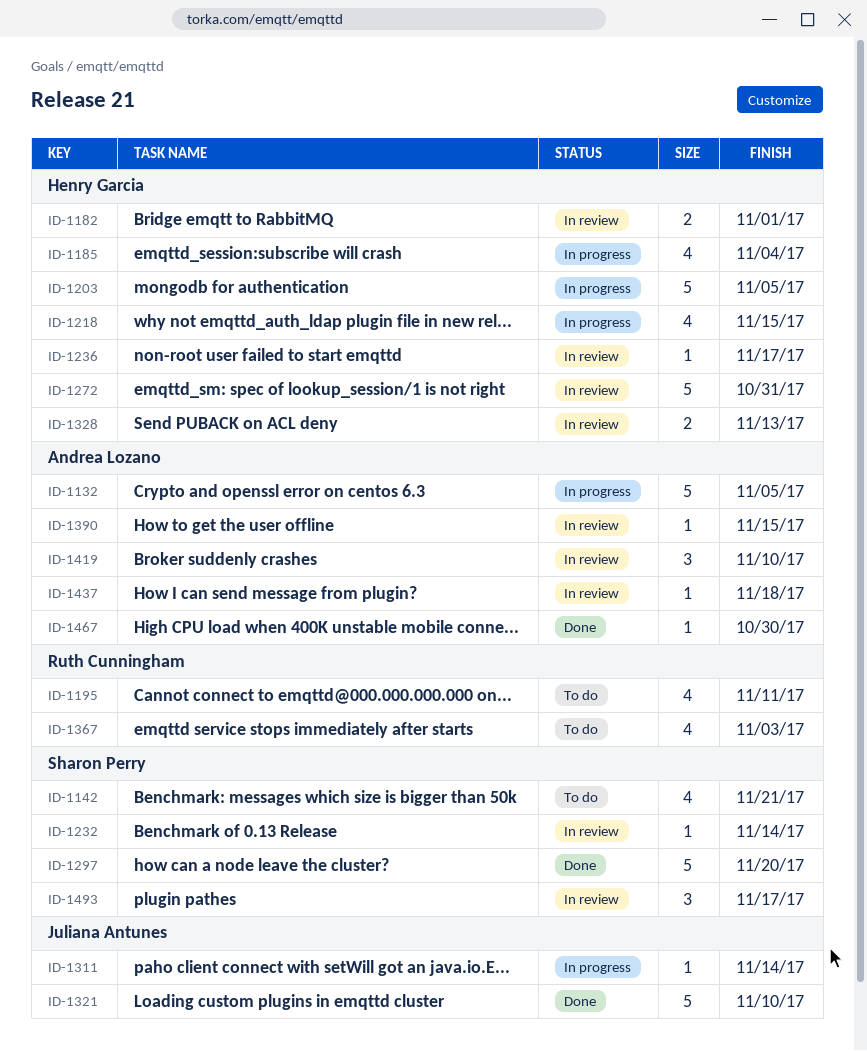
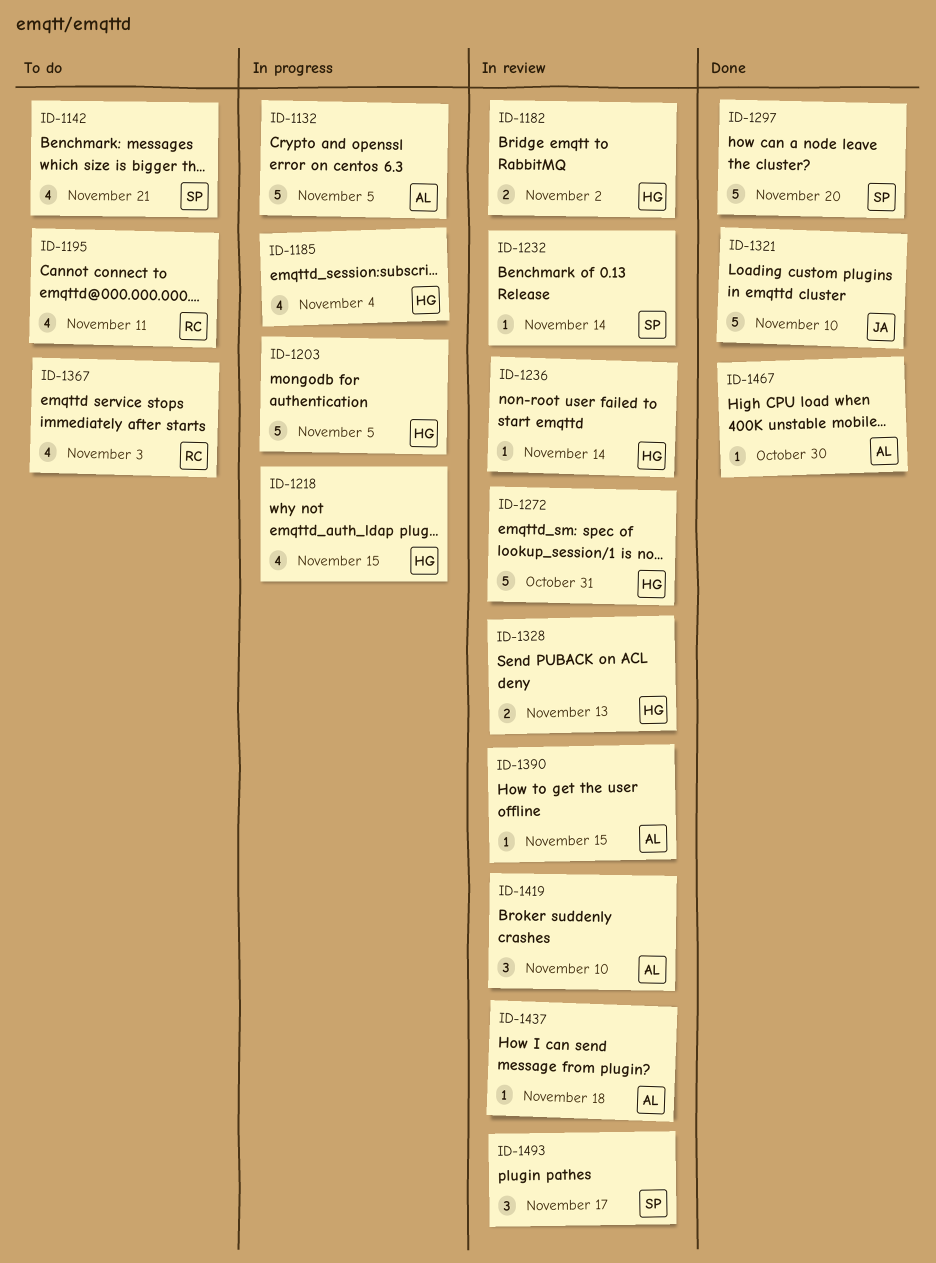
ID-1182, due: Nov 1 -> Nov 2
ID-1236, due: Nov 17 -> Nov 14
ID-1311: present -> none

